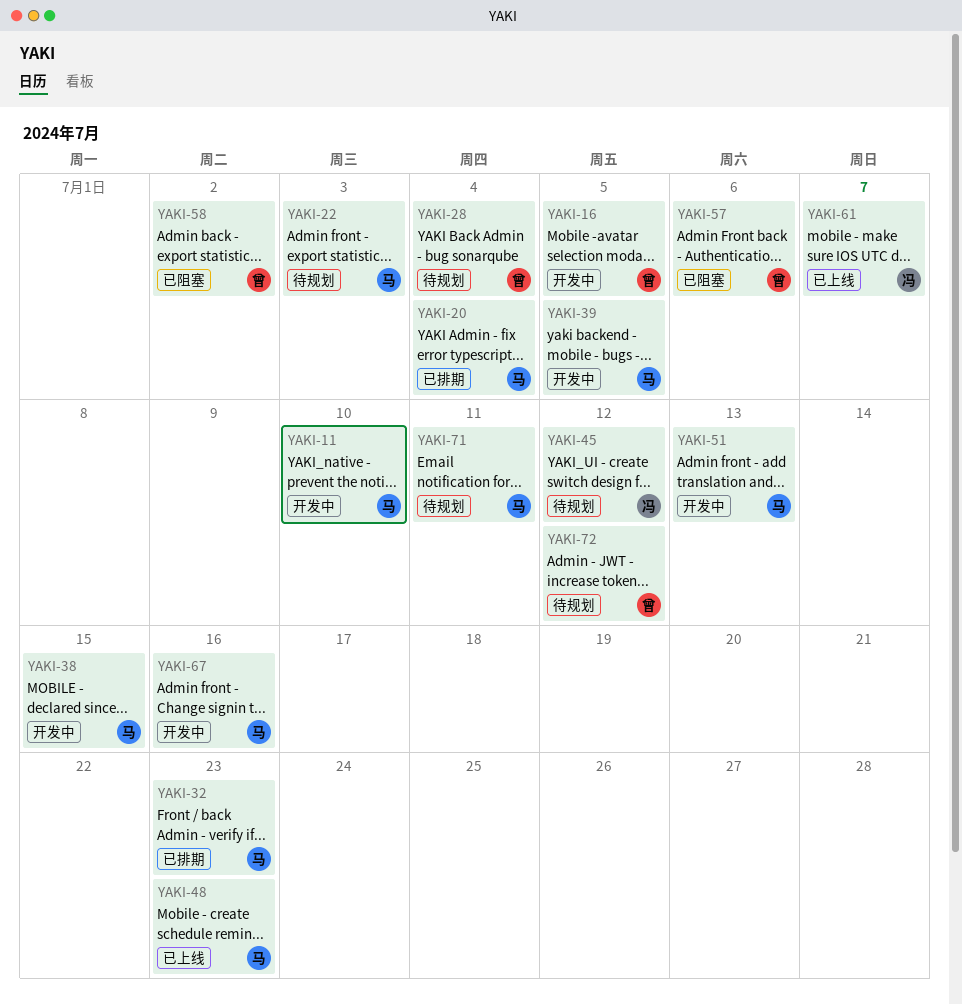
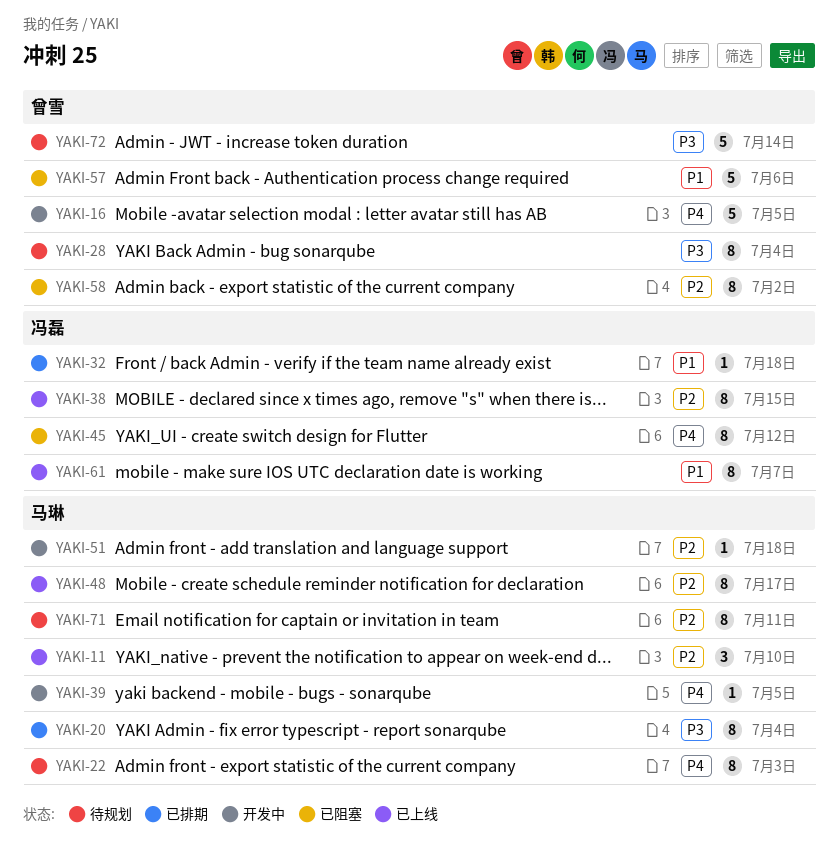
YAKI-11, status: 开发中 -> 已上线
YAKI-32, owner: 马琳 -> 冯磊
YAKI-32, due: Jul 23 -> Jul 18
YAKI-38, status: 开发中 -> 已上线
YAKI-38, owner: 马琳 -> 冯磊
YAKI-45, status: 待规划 -> 已阻塞
YAKI-48, due: Jul 23 -> Jul 17
YAKI-51, due: Jul 13 -> Jul 18
YAKI-67: present -> none
YAKI-72, due: Jul 12 -> Jul 14

